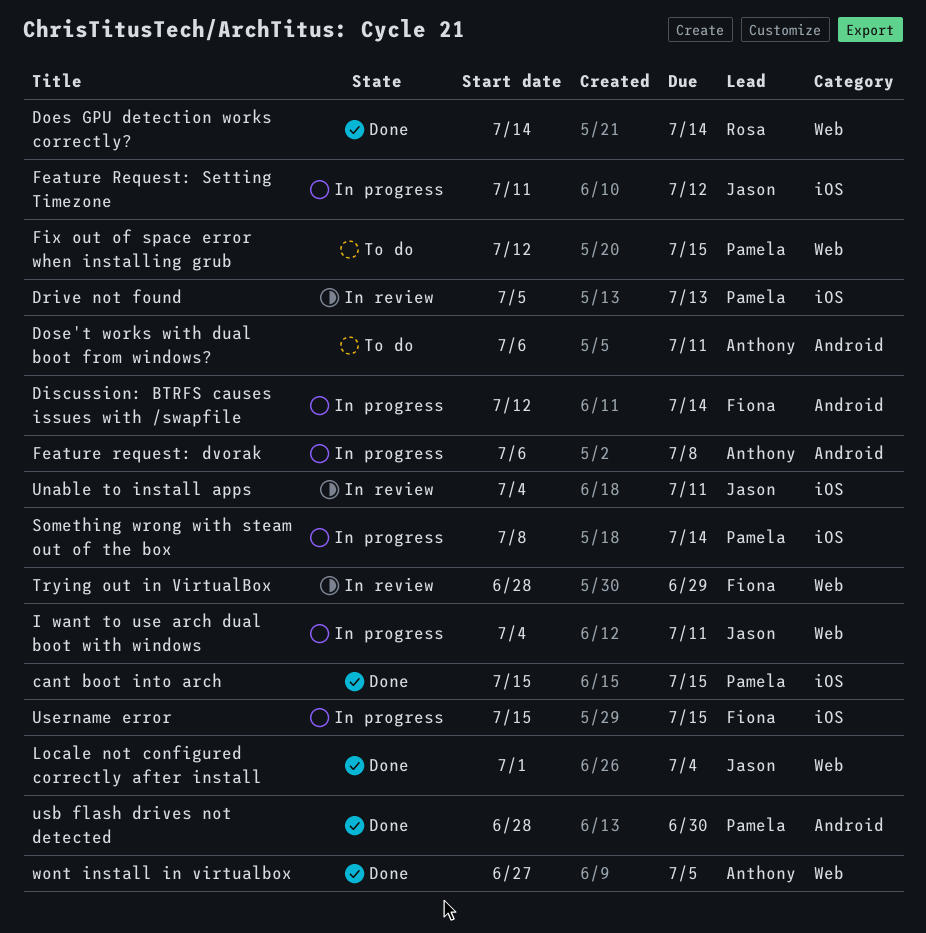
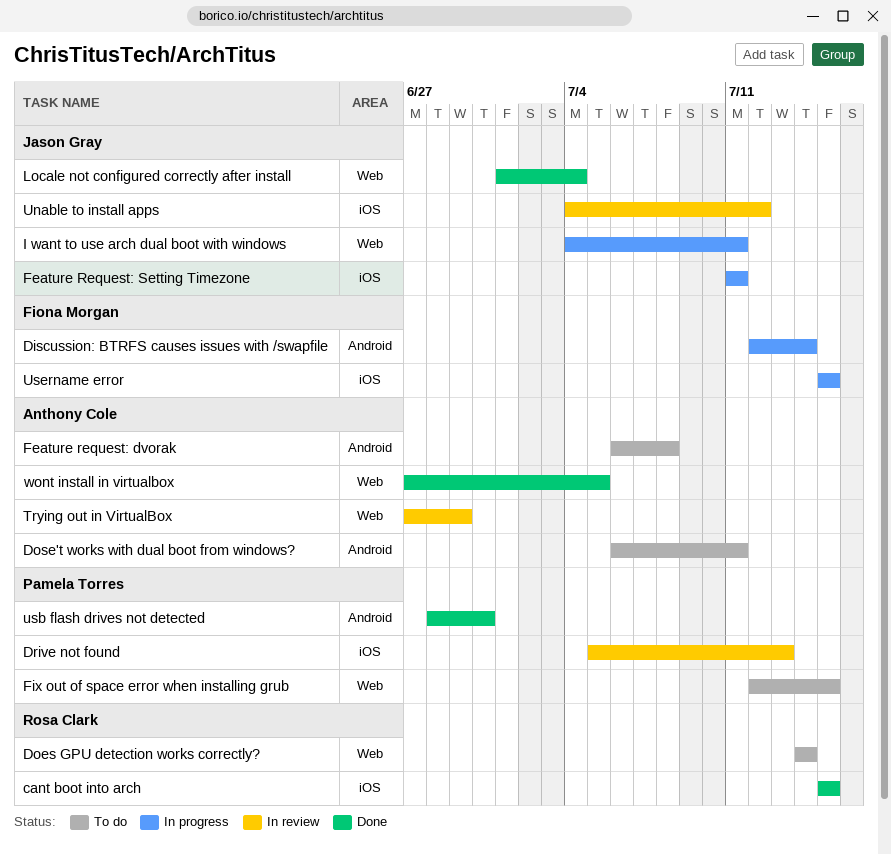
cant boot into arch, owner: Pamela Torres -> Rosa Clark
Does GPU detection works correctly?, status: Done -> To do
Feature request: dvorak, status: In progress -> To do
Feature Request: Setting Timezone, due: Jul 12 -> Jul 11
Something wrong with steam out of the box: present -> none
Trying out in VirtualBox, owner: Fiona Morgan -> Anthony Cole
Trying out in VirtualBox, start: Jun 28 -> Jun 27
Unable to install apps, due: Jul 11 -> Jul 12

